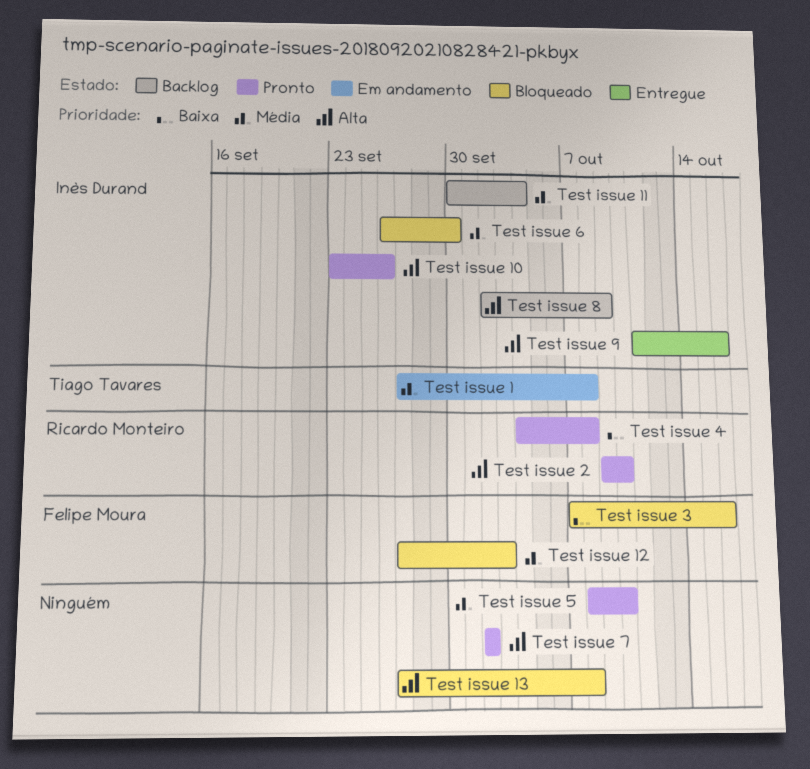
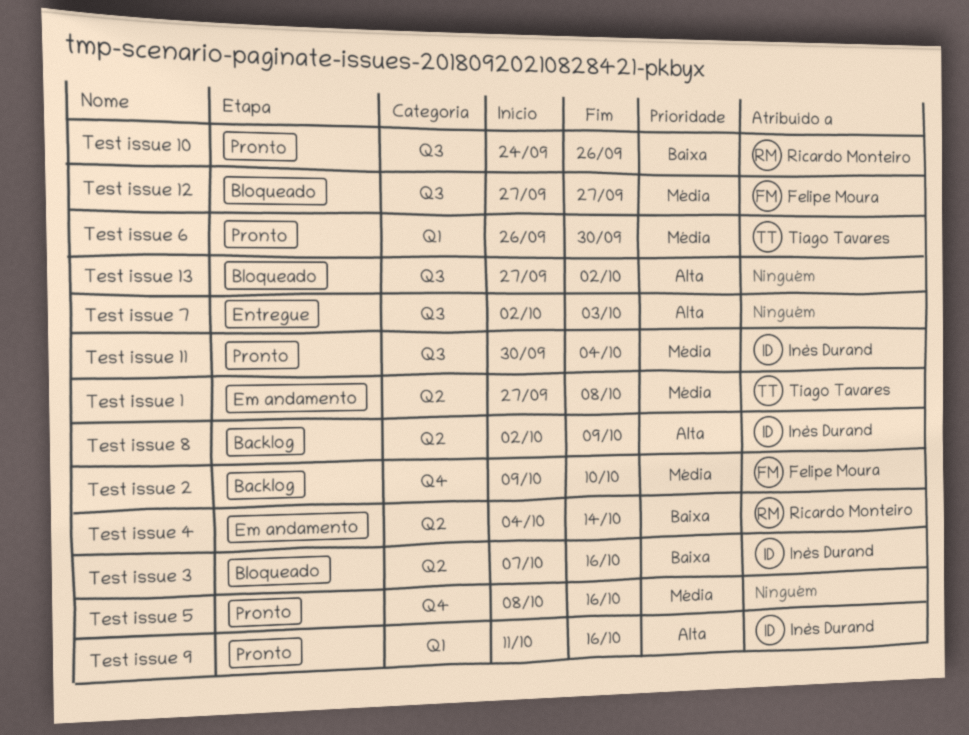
Test issue 10, owner: Inès Durand -> Ricardo Monteiro
Test issue 10, priority: Alta -> Baixa
Test issue 10, start: Sep 23 -> Sep 24
Test issue 11, status: Backlog -> Pronto
Test issue 12, due: Oct 3 -> Sep 27
Test issue 13, due: Oct 8 -> Oct 2
Test issue 2, status: Pronto -> Backlog
Test issue 2, owner: Ricardo Monteiro -> Felipe Moura
Test issue 2, priority: Alta -> Média
Test issue 3, owner: Felipe Moura -> Inès Durand
Test issue 4, status: Pronto -> Em andamento
Test issue 4, due: Oct 8 -> Oct 14
Test issue 5, due: Oct 10 -> Oct 16
Test issue 6, status: Bloqueado -> Pronto
Test issue 6, owner: Inès Durand -> Tiago Tavares
Test issue 7, status: Pronto -> Entregue
Test issue 7, due: Oct 2 -> Oct 3
Test issue 9, status: Entregue -> Pronto

